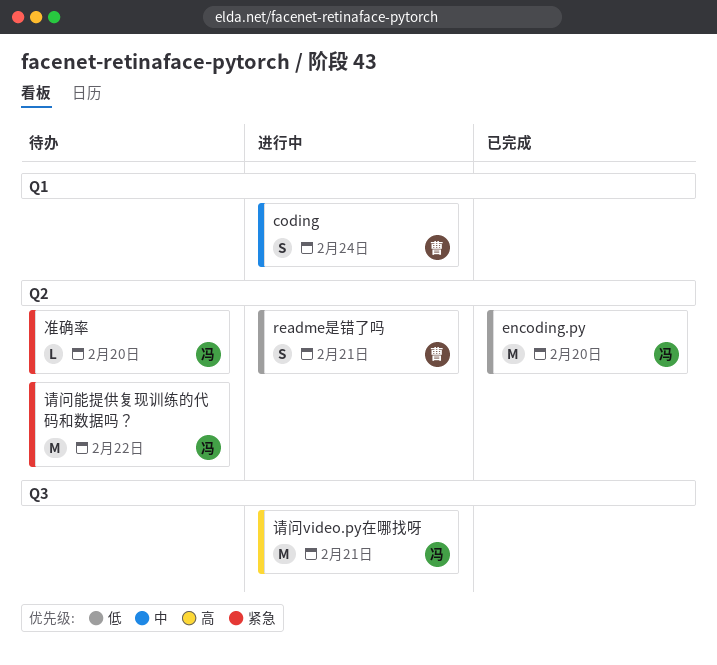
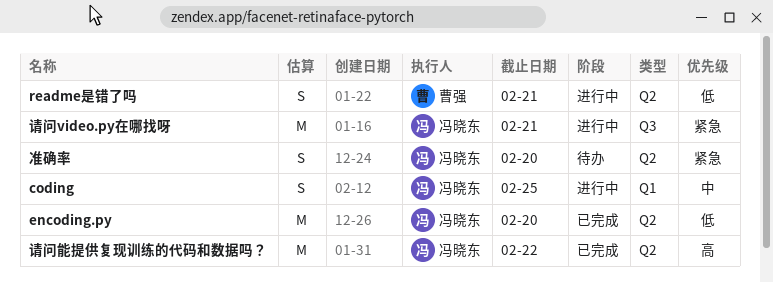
coding, owner: 曹强 -> 冯晓东
coding, due: Feb 24 -> Feb 25
准确率, estimate: L -> S
请问video.py在哪找呀, priority: 高 -> 紧急
请问能提供复现训练的代码和数据吗？, status: 待办 -> 已完成
请问能提供复现训练的代码和数据吗？, priority: 紧急 -> 高

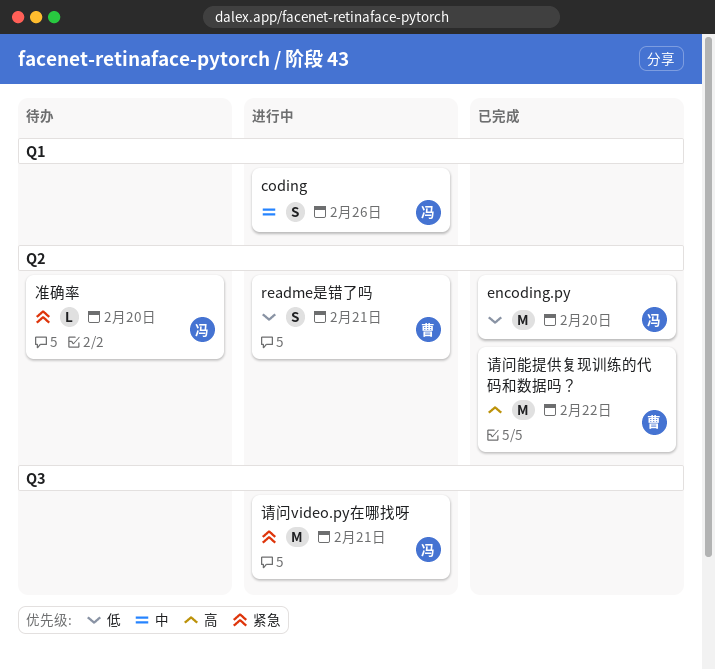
coding, due: Feb 25 -> Feb 26
准确率, estimate: S -> L
请问能提供复现训练的代码和数据吗？, owner: 冯晓东 -> 曹强

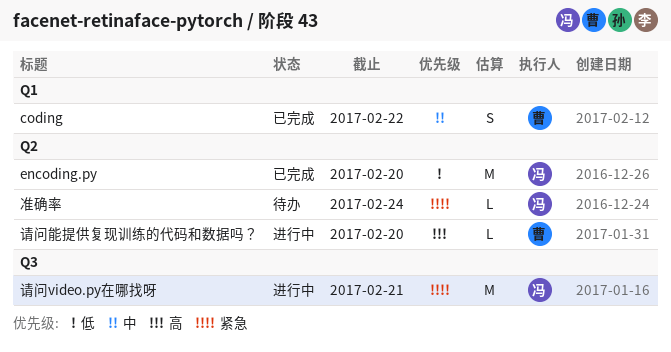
coding, status: 进行中 -> 已完成
coding, owner: 冯 -> 曹
coding, due: Feb 26 -> Feb 22
readme是错了吗: present -> none
准确率, due: Feb 20 -> Feb 24
请问能提供复现训练的代码和数据吗？, status: 已完成 -> 进行中
请问能提供复现训练的代码和数据吗？, estimate: M -> L
请问能提供复现训练的代码和数据吗？, due: Feb 22 -> Feb 20

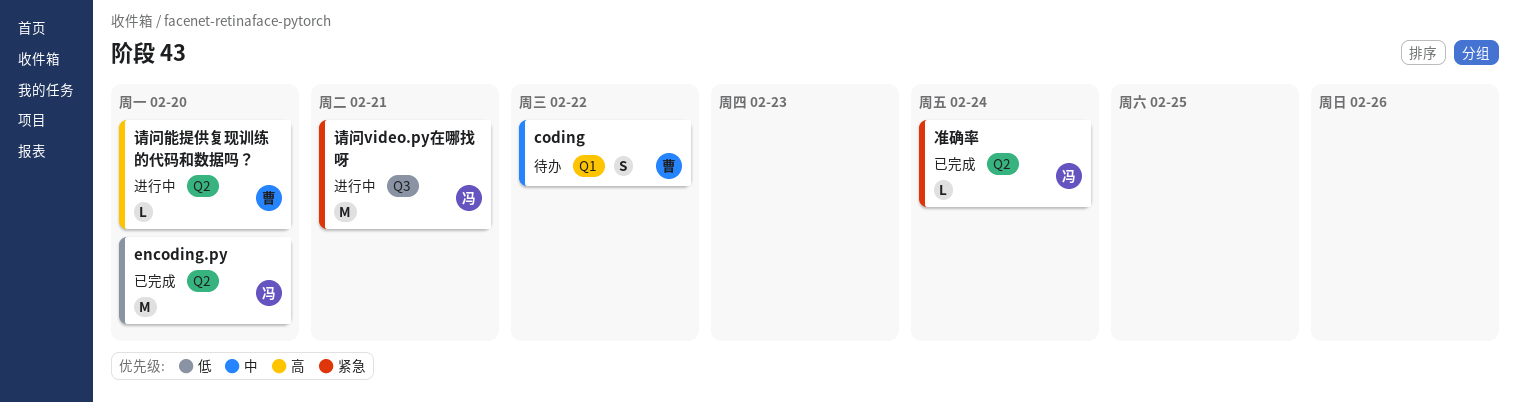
coding, status: 已完成 -> 待办
准确率, status: 待办 -> 已完成

